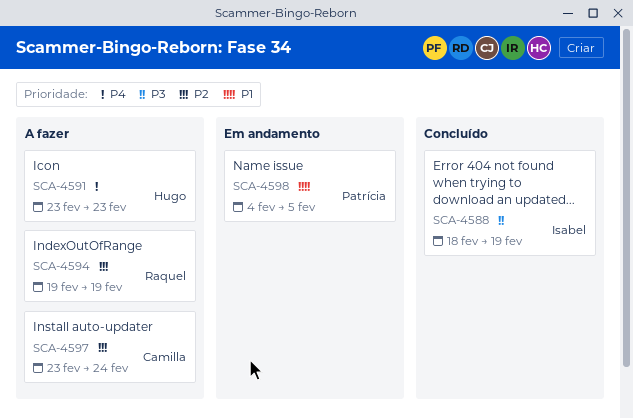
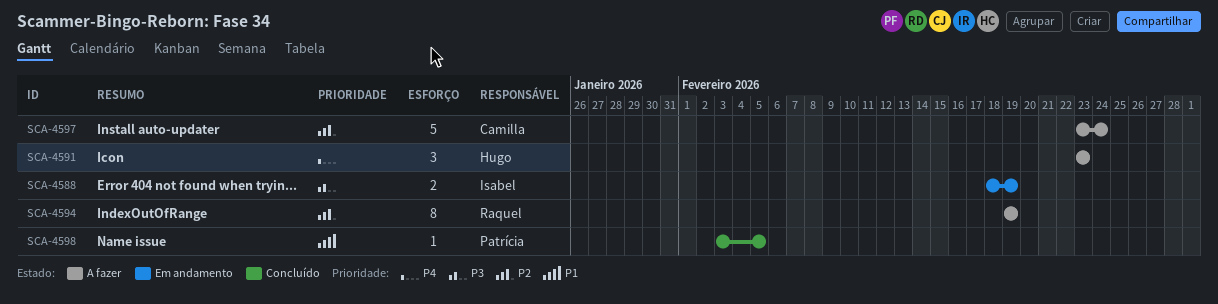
SCA-4588, status: Concluído -> Em andamento
SCA-4598, status: Em andamento -> Concluído
SCA-4598, start: Feb 4 -> Feb 3

